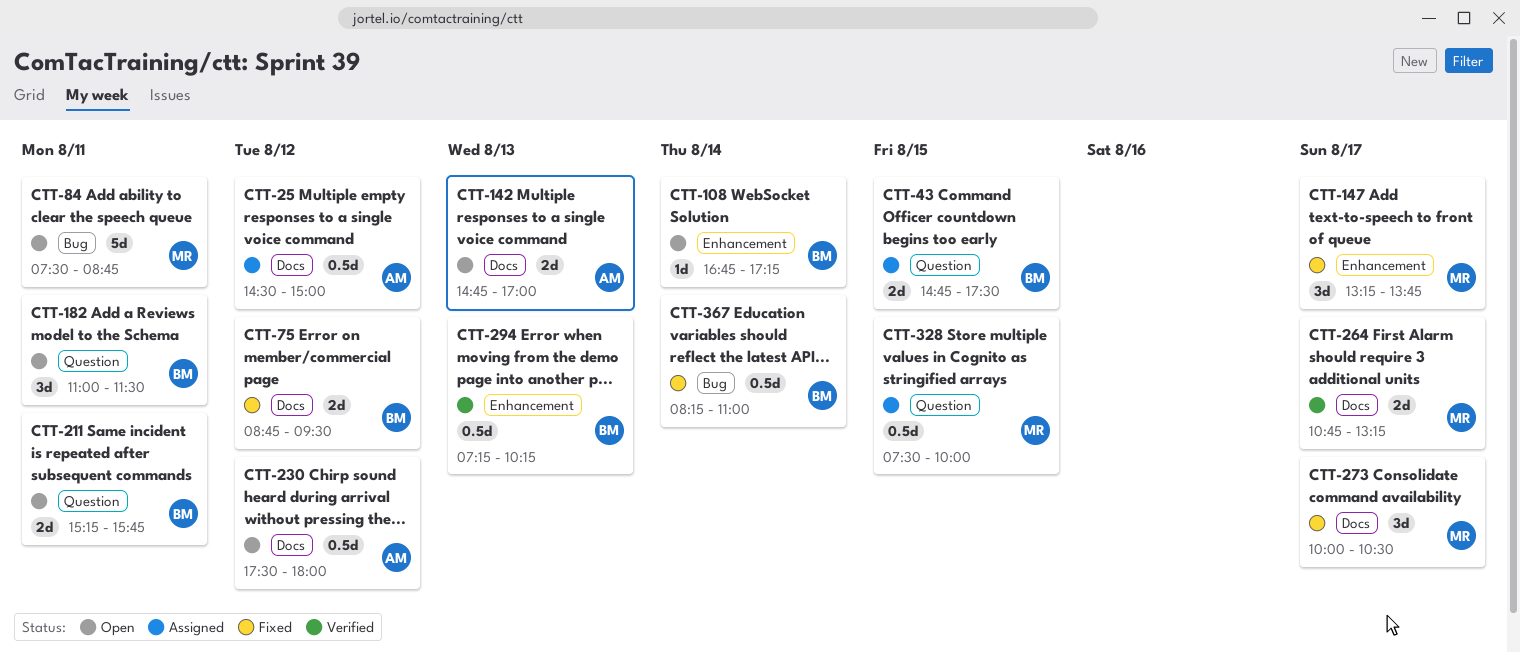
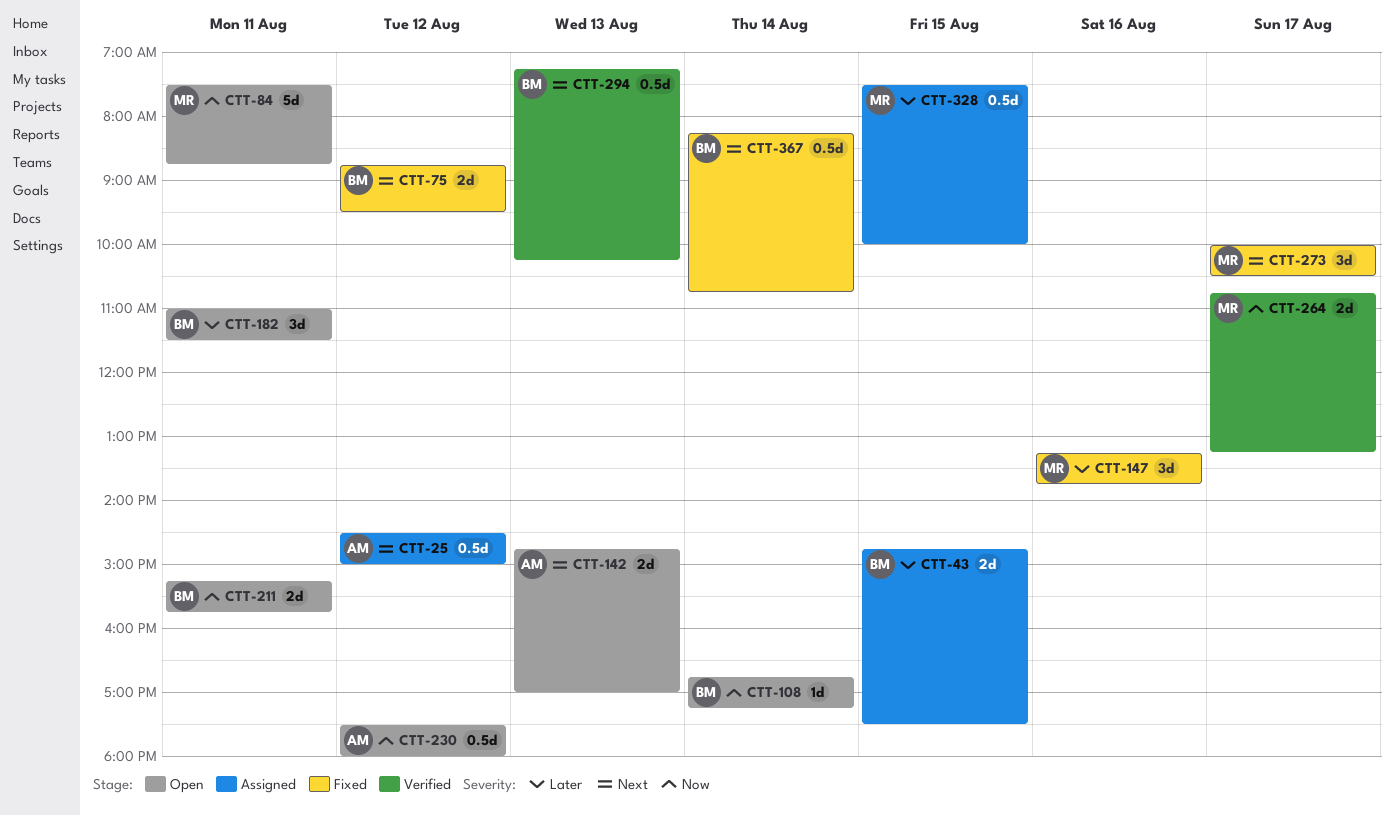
CTT-147, day: Aug 17 -> Aug 16
CTT-367, ends: 11:00 -> 10:45

